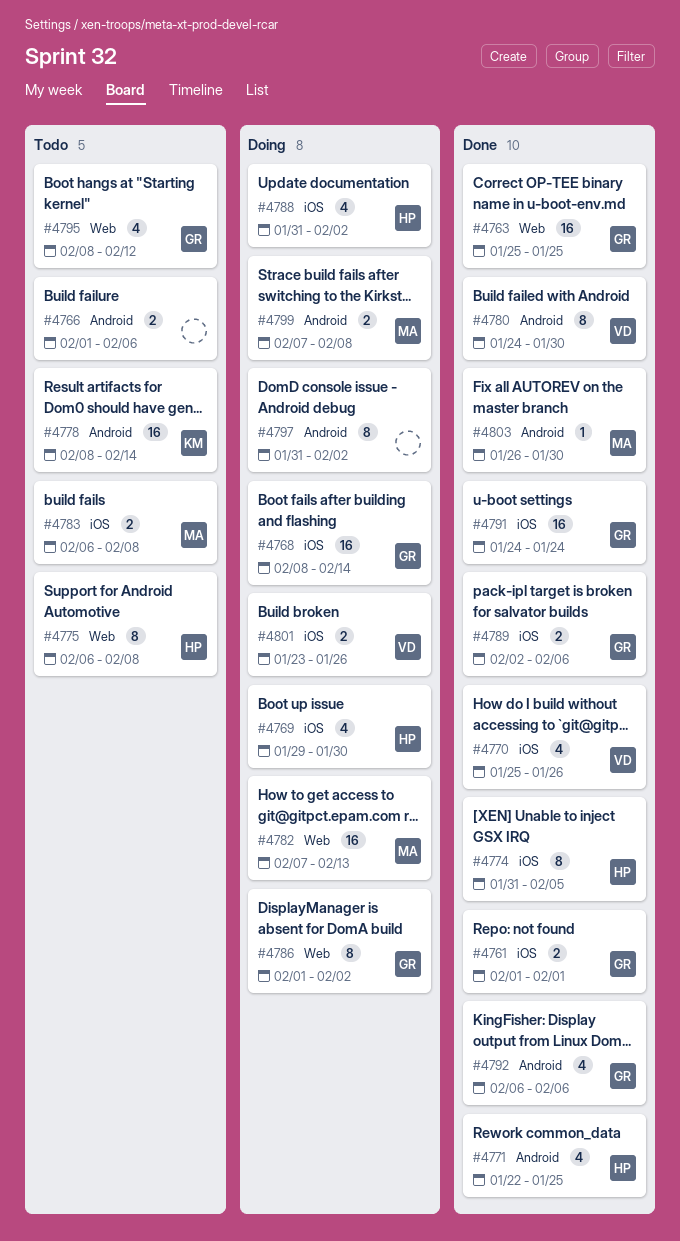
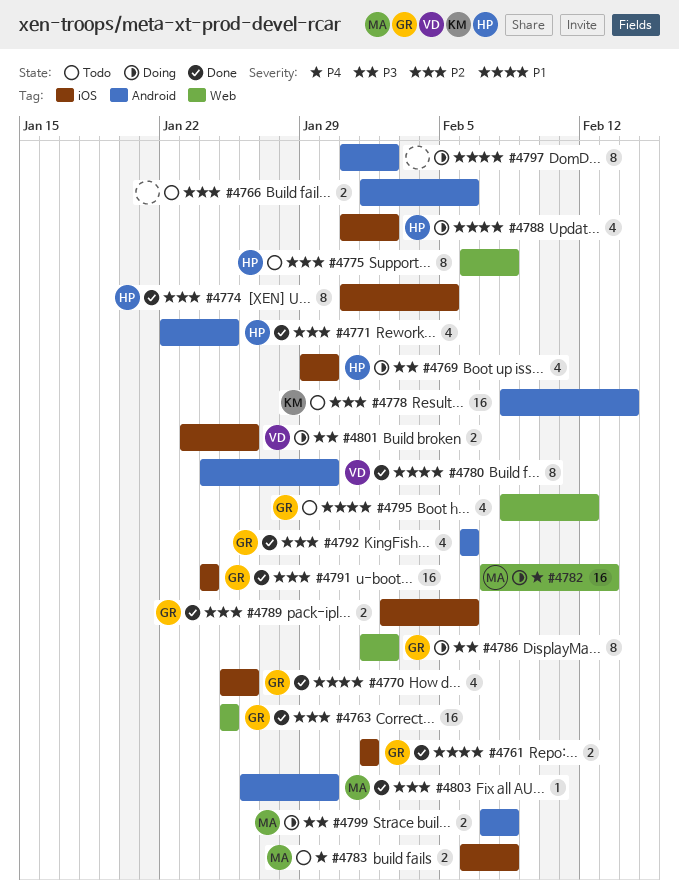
#4768: present -> none
#4770, owner: VD -> GR

